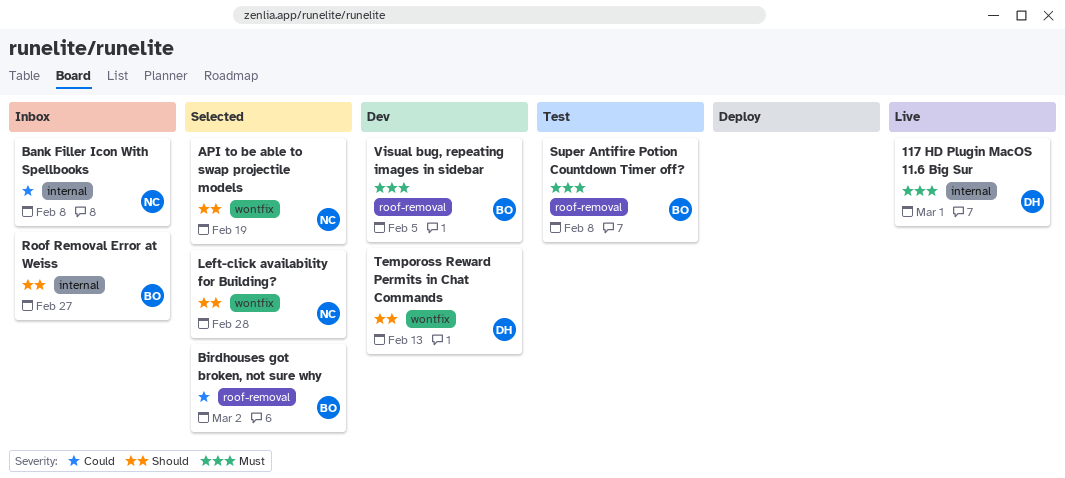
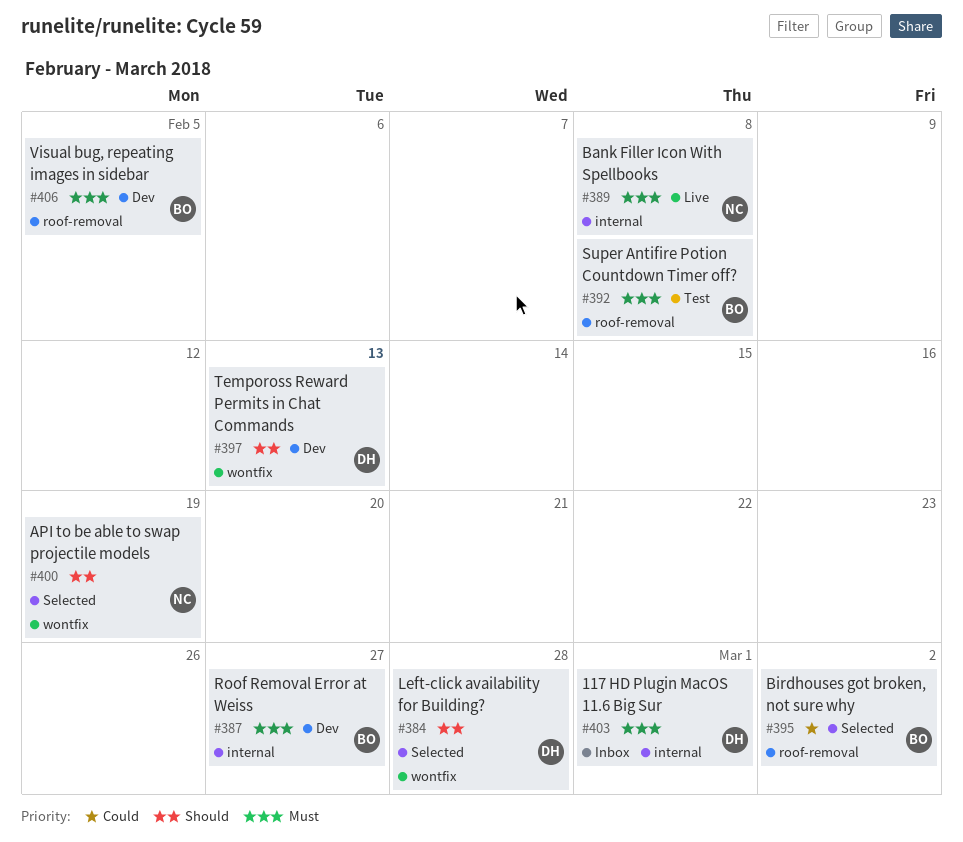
117 HD Plugin MacOS 11.6 Big Sur, status: Live -> Inbox
Bank Filler Icon With Spellbooks, status: Inbox -> Live
Bank Filler Icon With Spellbooks, priority: Could -> Must
Left-click availability for Building?, owner: NC -> DH
Roof Removal Error at Weiss, status: Inbox -> Dev
Roof Removal Error at Weiss, priority: Should -> Must

